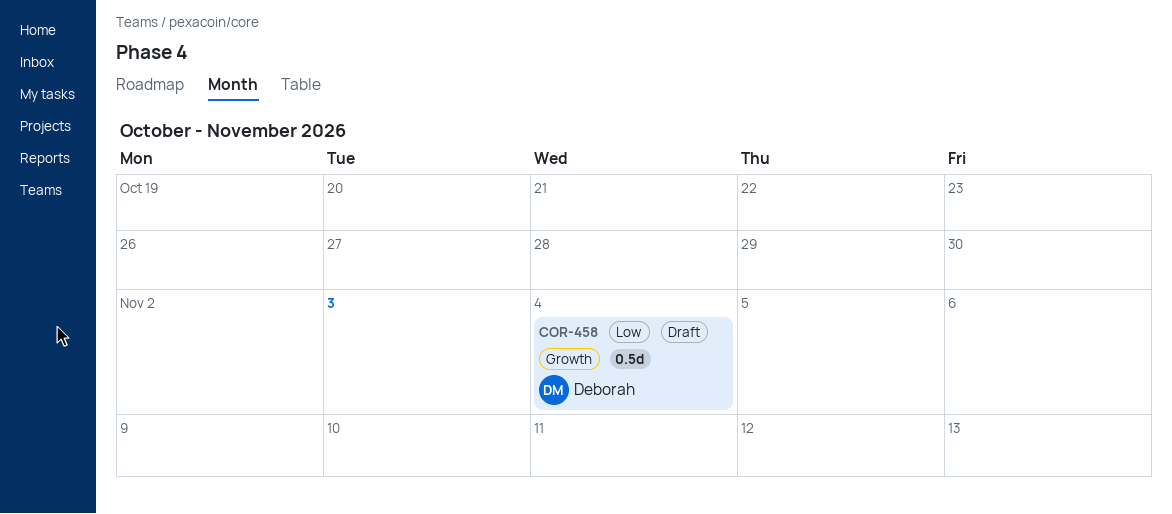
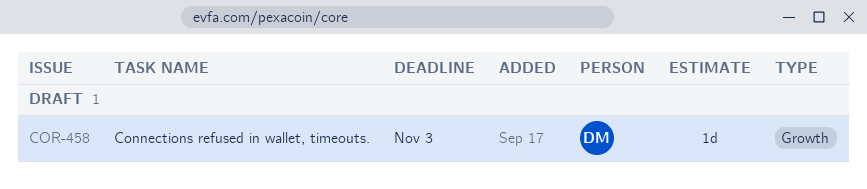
COR-458, estimate: 0.5d -> 1d
COR-458, due: Nov 4 -> Nov 3

